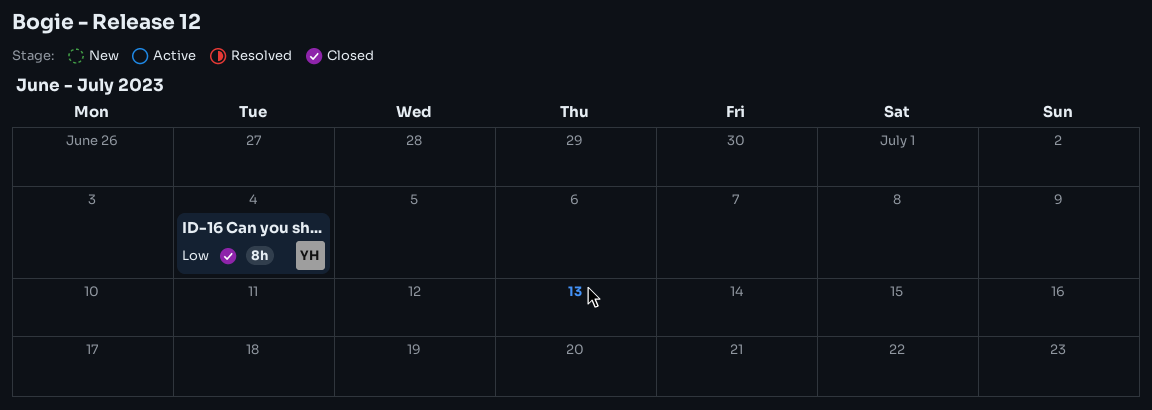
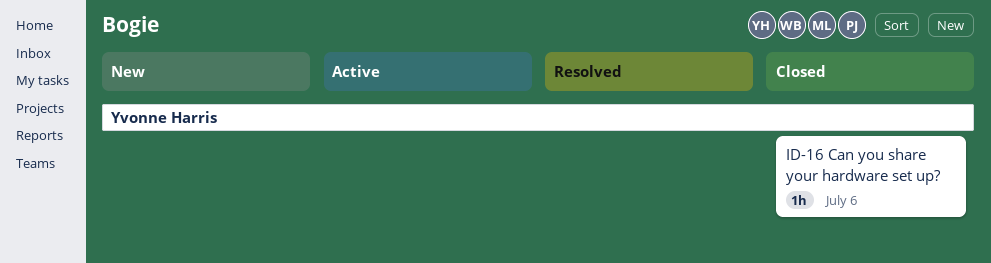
ID-16, estimate: 8h -> 1h
ID-16, due: Jul 4 -> Jul 6

